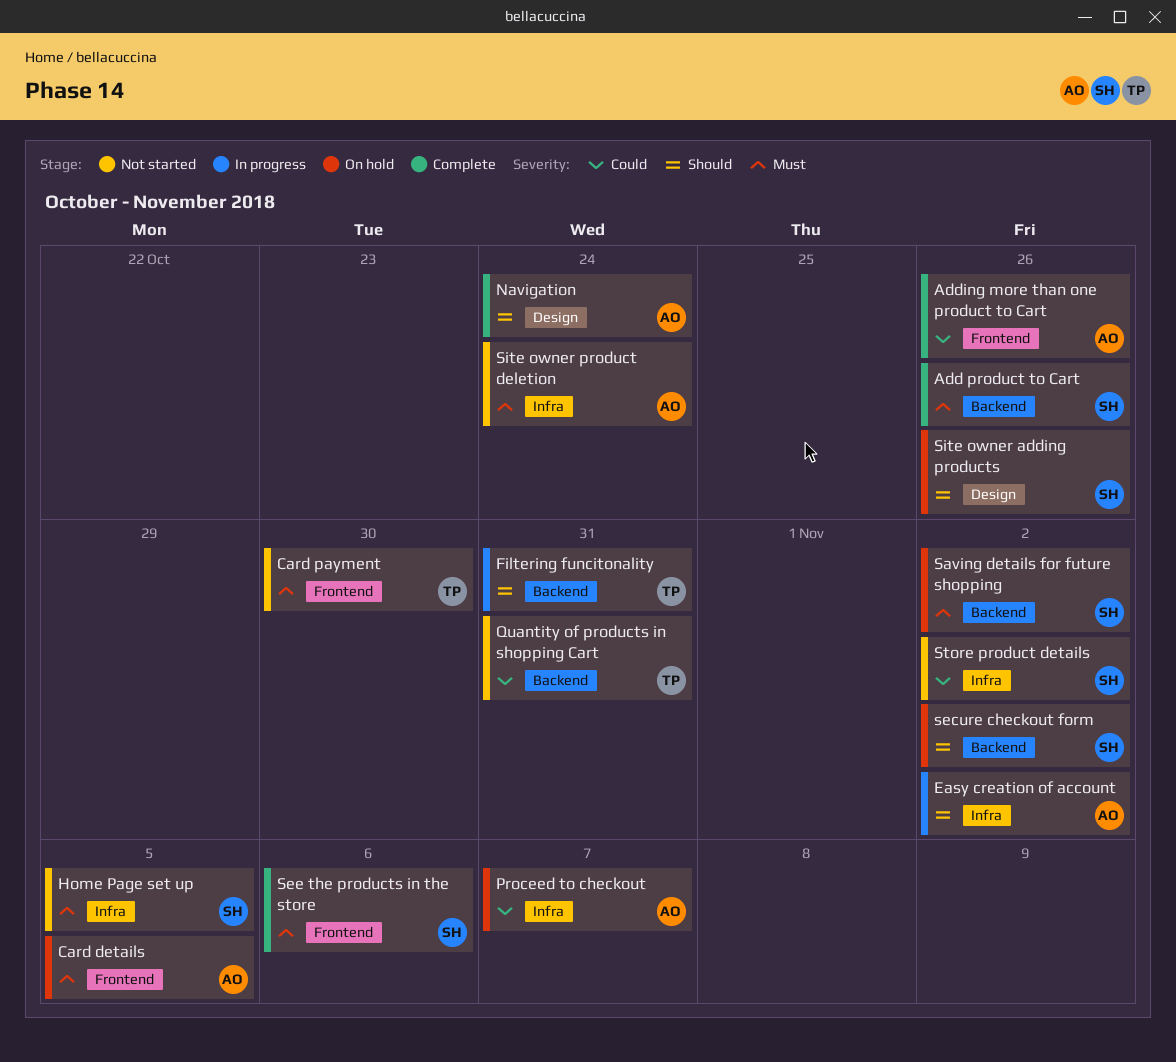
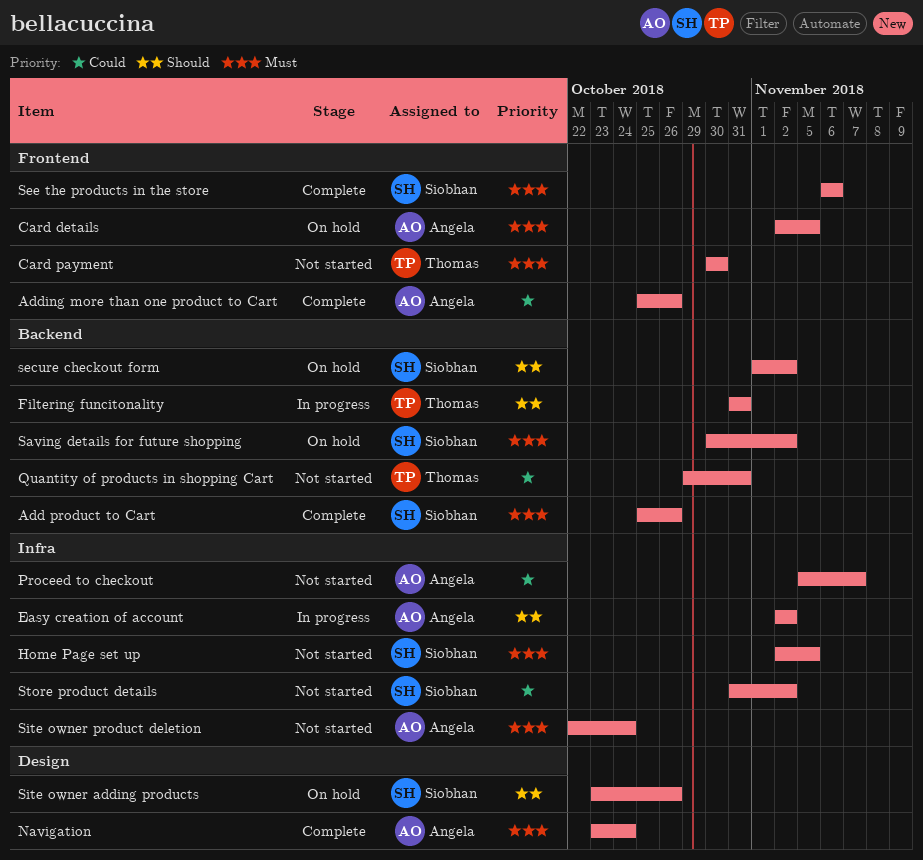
Navigation, priority: Should -> Must
Proceed to checkout, status: On hold -> Not started

